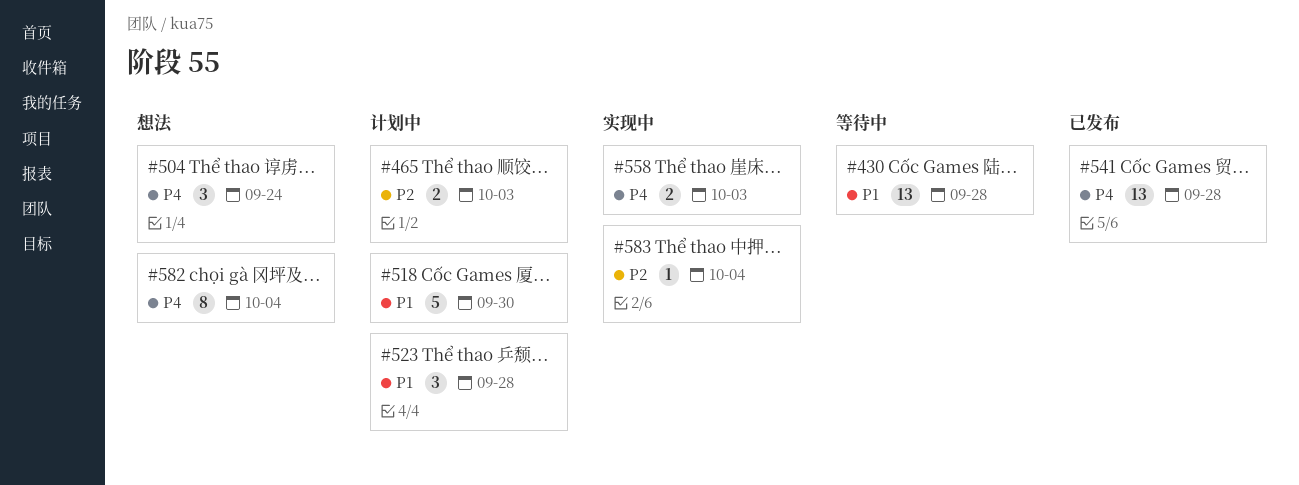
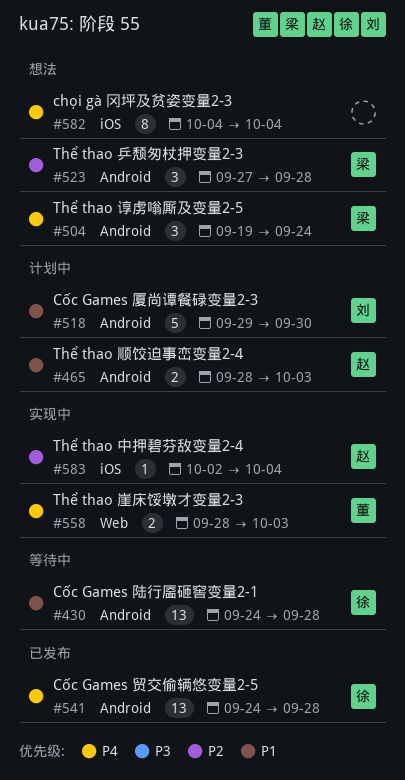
#465, priority: P2 -> P1
#523, status: 计划中 -> 想法
#523, priority: P1 -> P2

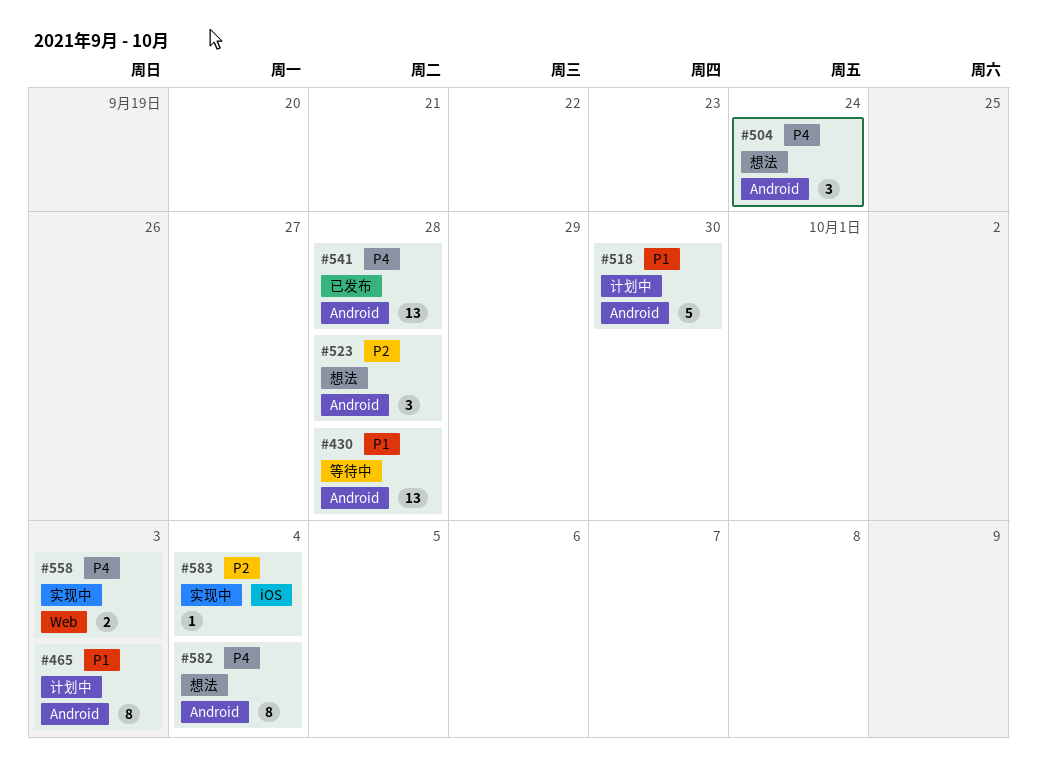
#465, estimate: 2 -> 8
#582, label: iOS -> Android

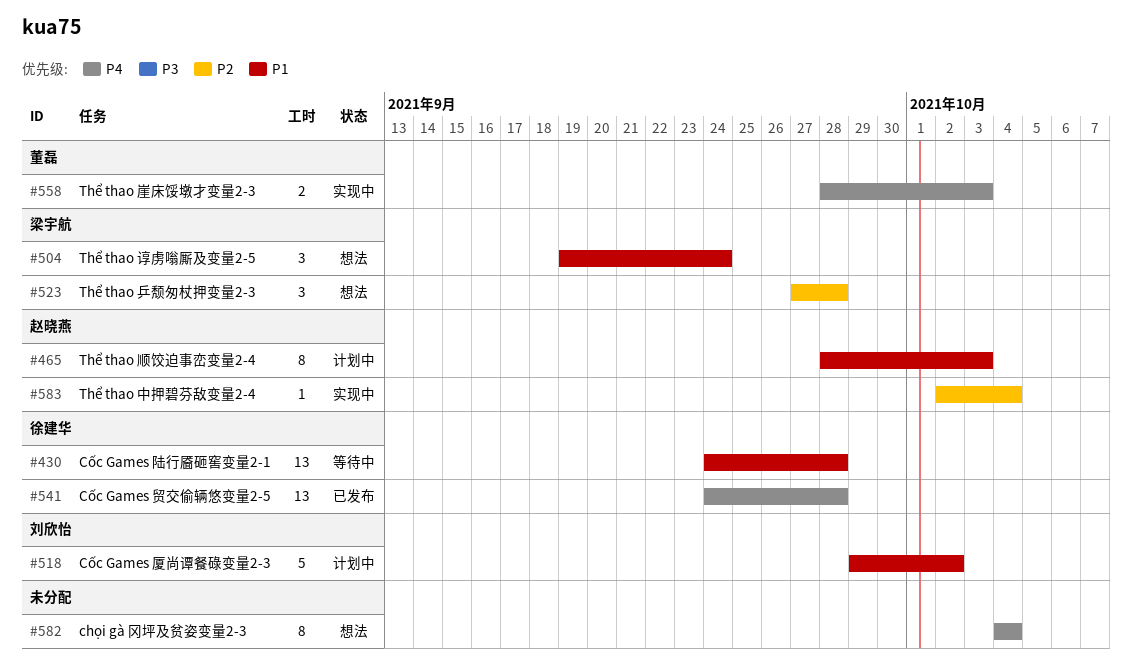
#504, priority: P4 -> P1
#518, due: Sep 30 -> Oct 2

